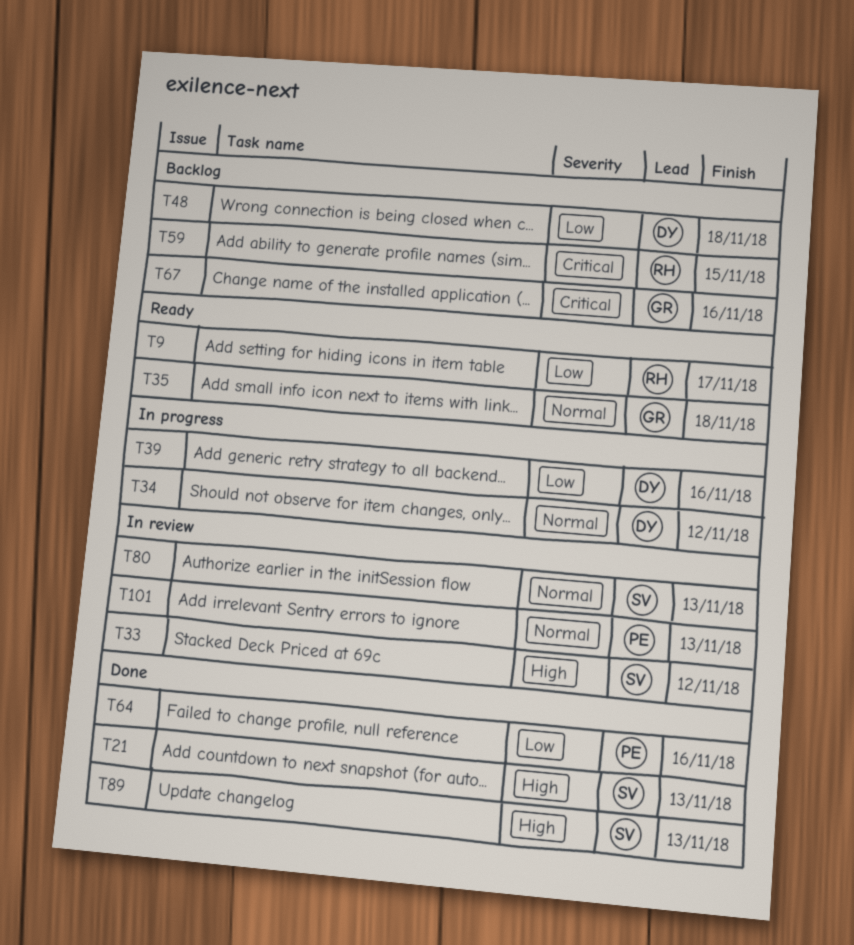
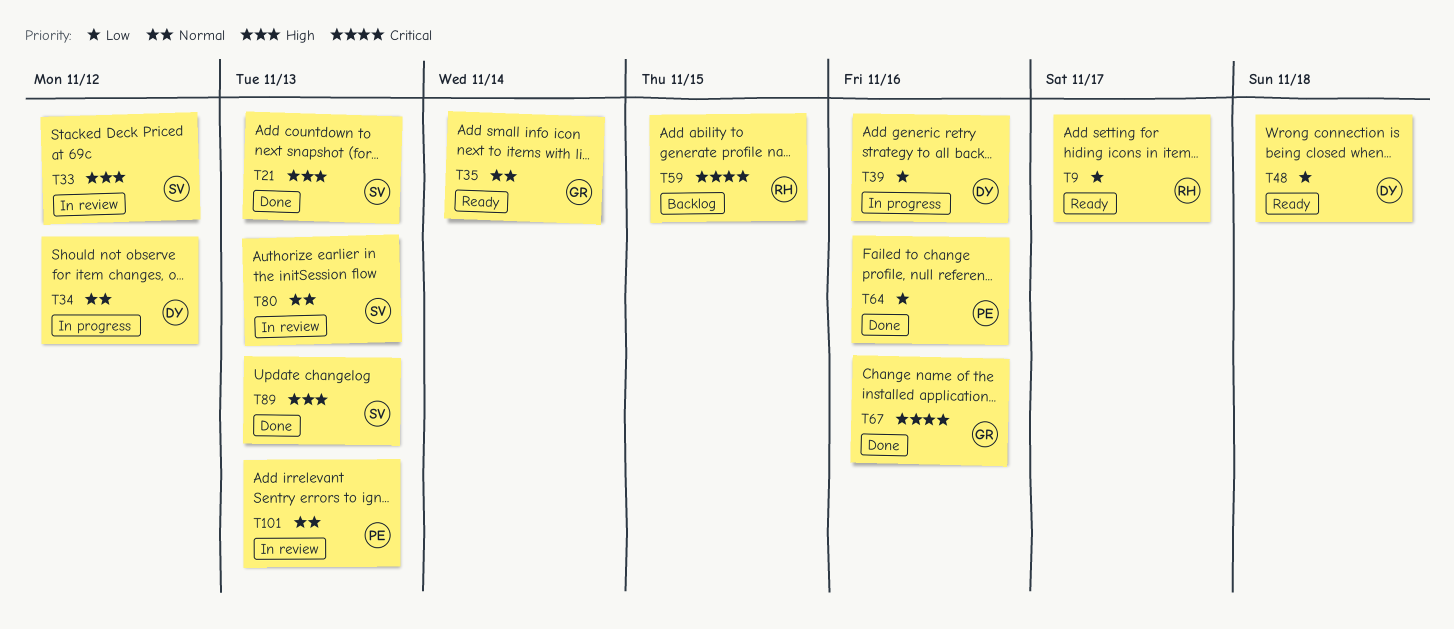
T35, due: Nov 18 -> Nov 14
T48, status: Backlog -> Ready
T67, status: Backlog -> Done

